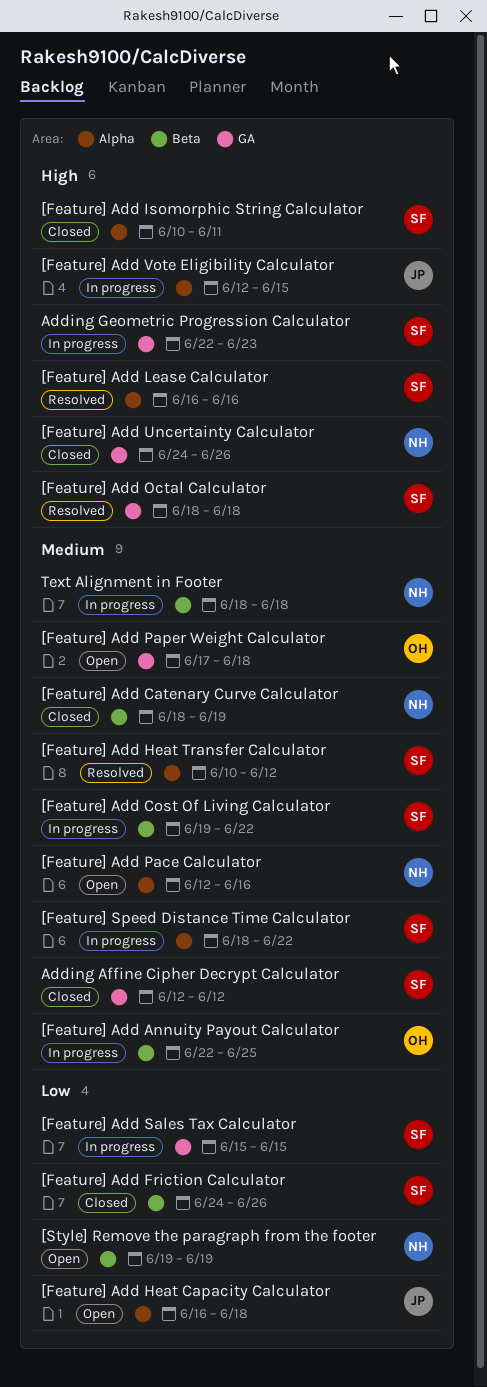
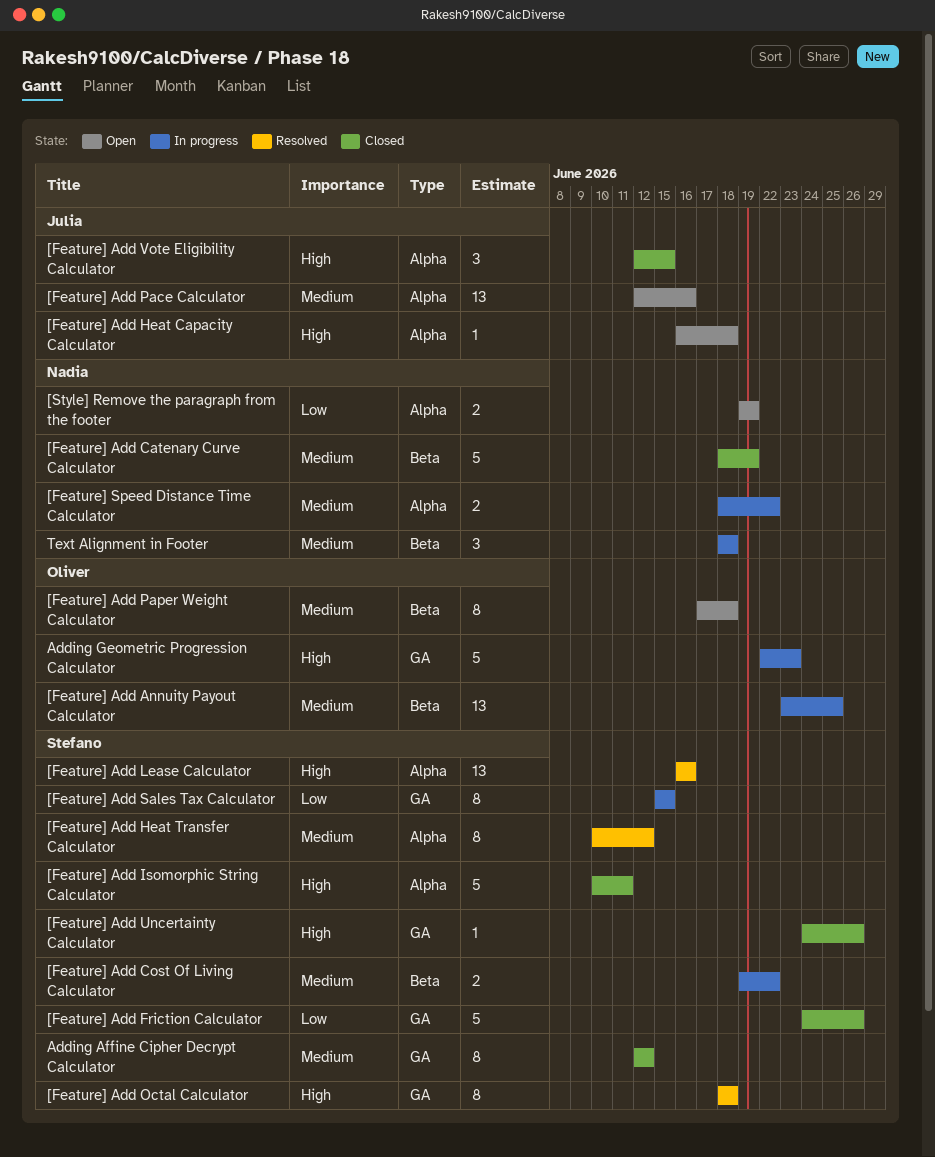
[Feature] Add Annuity Payout Calculator, start: Jun 22 -> Jun 23
[Feature] Add Friction Calculator, label: Beta -> GA
[Feature] Add Heat Capacity Calculator, priority: Low -> High
[Feature] Add Pace Calculator, owner: Nadia -> Julia
[Feature] Add Paper Weight Calculator, label: GA -> Beta
[Feature] Add Uncertainty Calculator, owner: Nadia -> Stefano
[Feature] Add Vote Eligibility Calculator, status: In progress -> Closed
[Feature] Speed Distance Time Calculator, owner: Stefano -> Nadia
[Style] Remove the paragraph from the footer, label: Beta -> Alpha
Adding Geometric Progression Calculator, owner: Stefano -> Oliver

